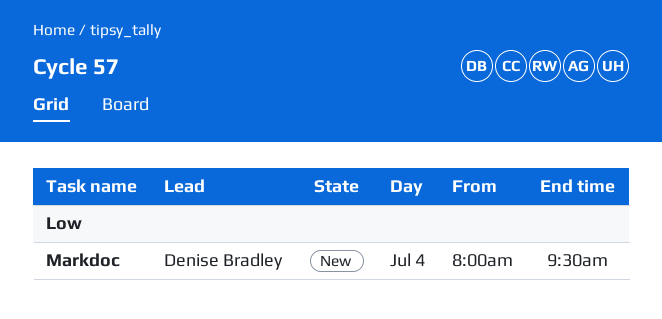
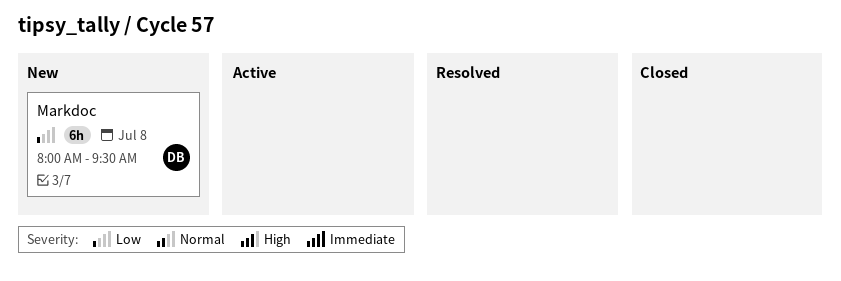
Markdoc, day: Jul 4 -> Jul 8

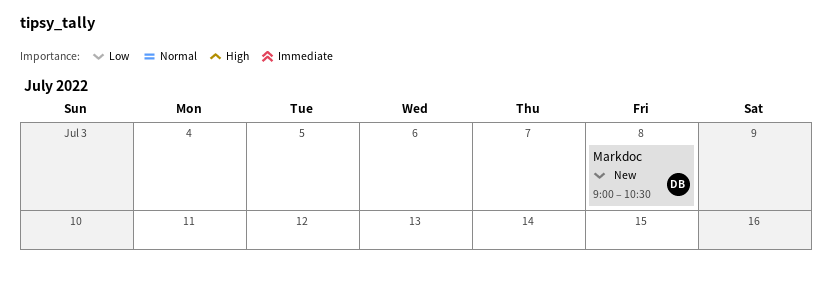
Markdoc, begins: 08:00 -> 09:00
Markdoc, ends: 09:30 -> 10:30

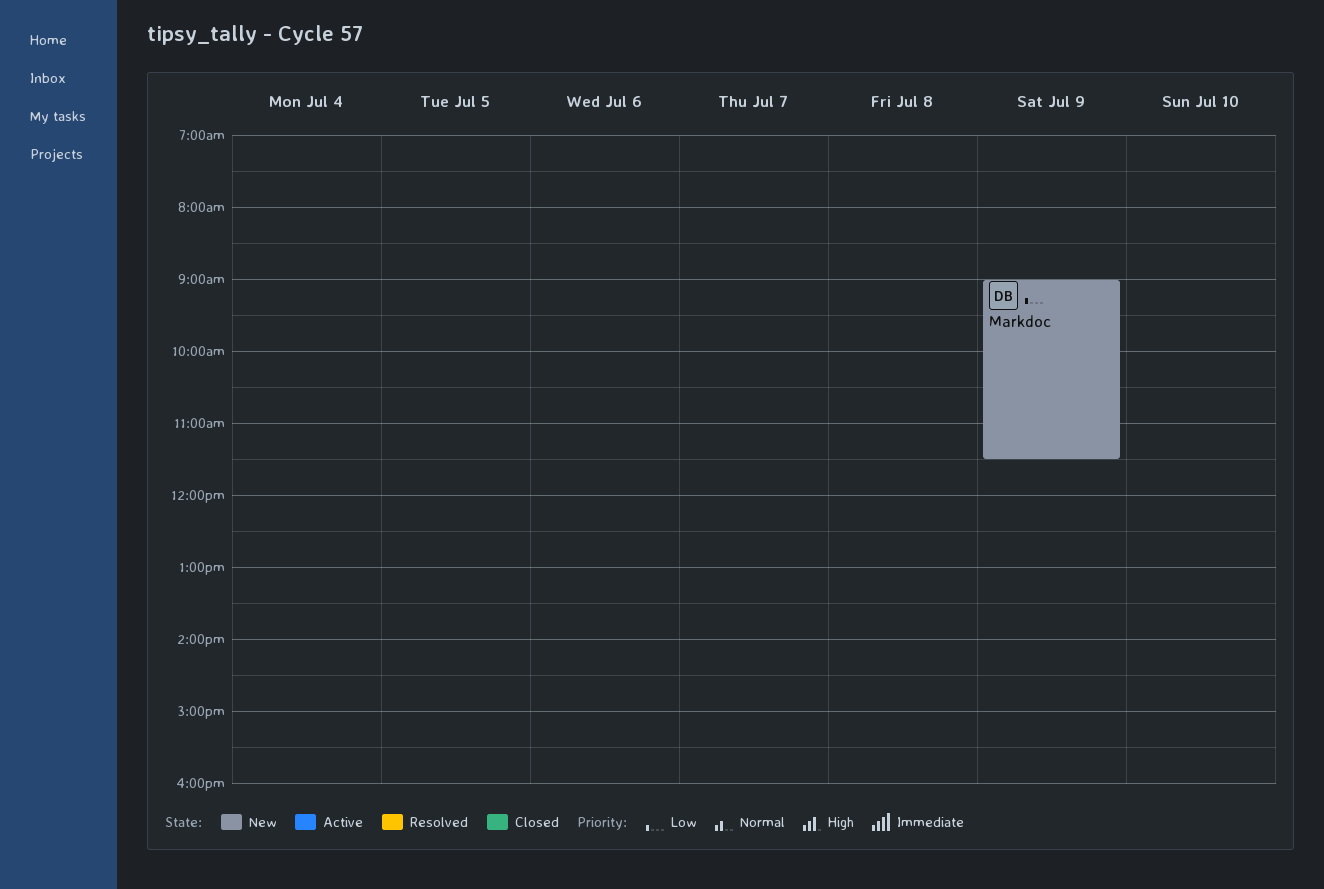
Markdoc, day: Jul 8 -> Jul 9
Markdoc, ends: 10:30 -> 11:30

